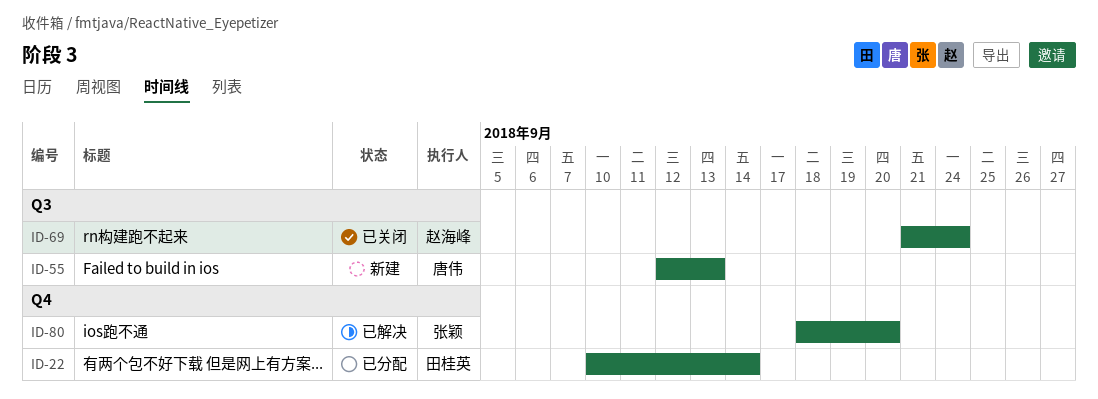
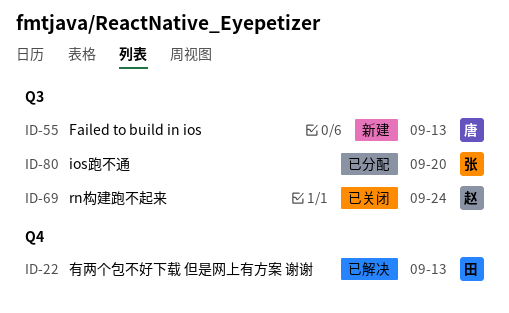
ID-22, status: 已分配 -> 已解决
ID-22, due: Sep 14 -> Sep 13
ID-80, status: 已解决 -> 已分配
ID-80, label: Q4 -> Q3

